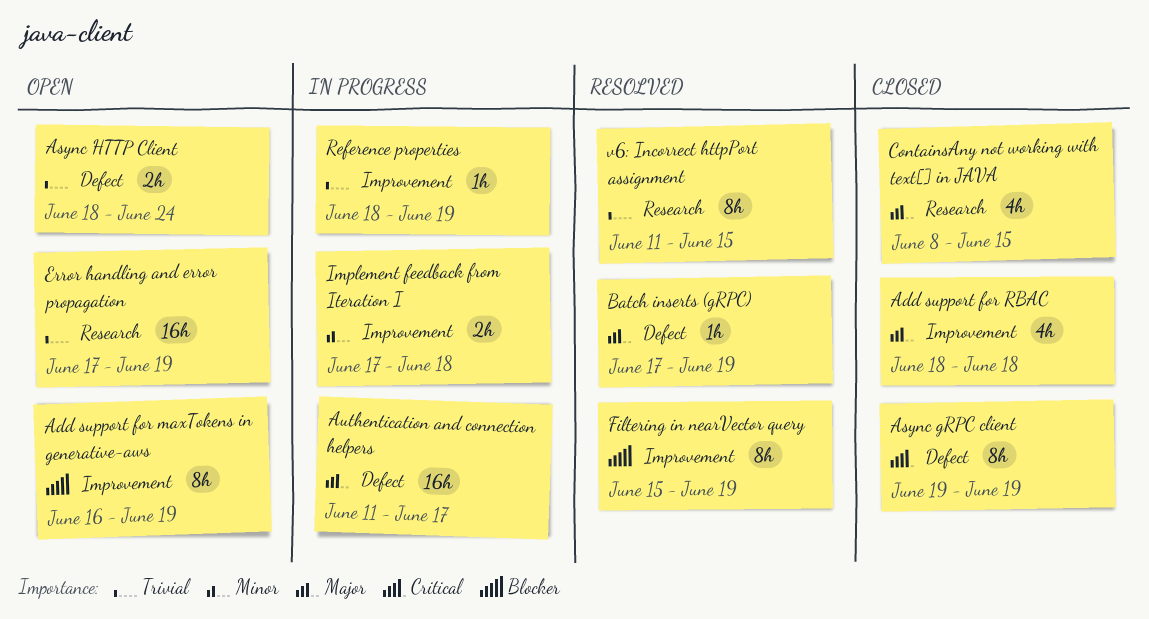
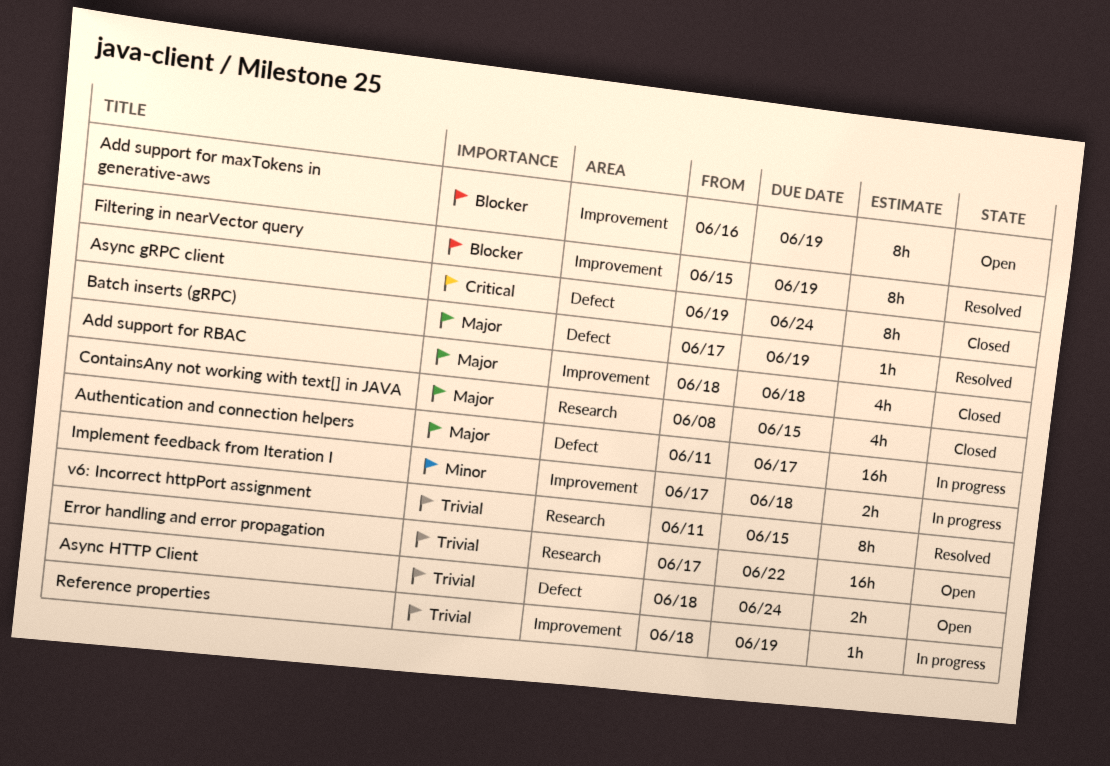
Async gRPC client, due: Jun 19 -> Jun 24
Error handling and error propagation, due: Jun 19 -> Jun 22

